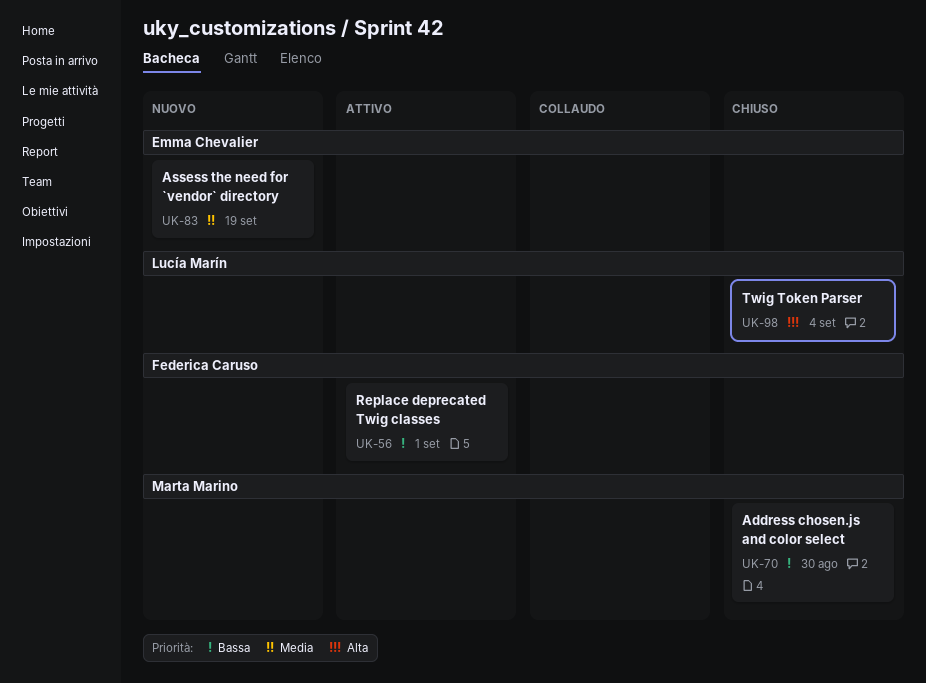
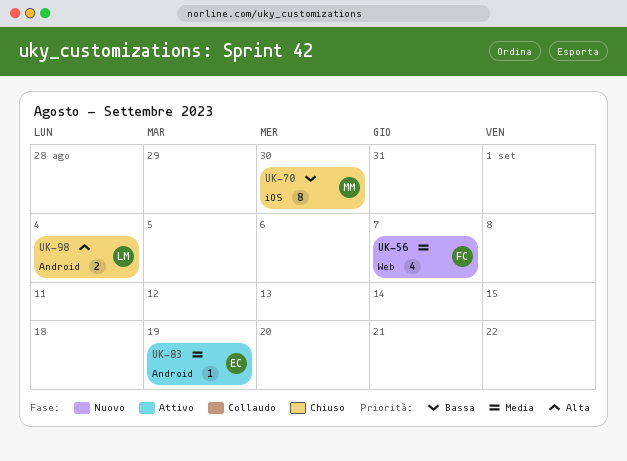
UK-56, status: Attivo -> Nuovo
UK-56, priority: Bassa -> Media
UK-56, due: Sep 1 -> Sep 7
UK-83, status: Nuovo -> Attivo

